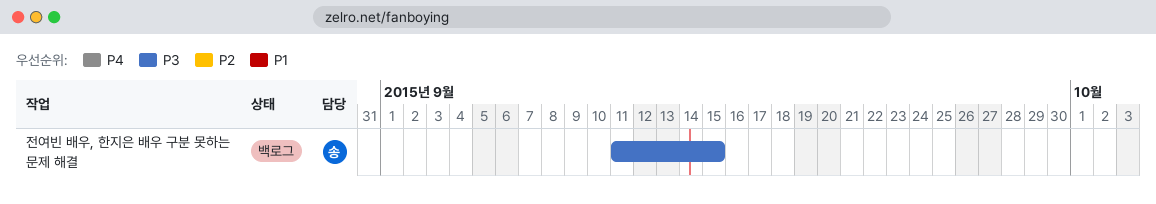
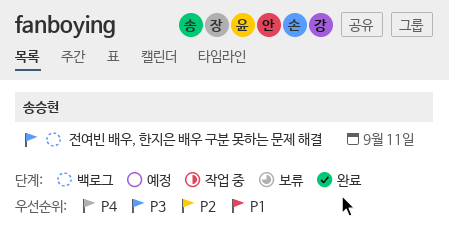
전여빈 배우, 한지은 배우 구분 못하는 문제 해결, due: Sep 15 -> Sep 11

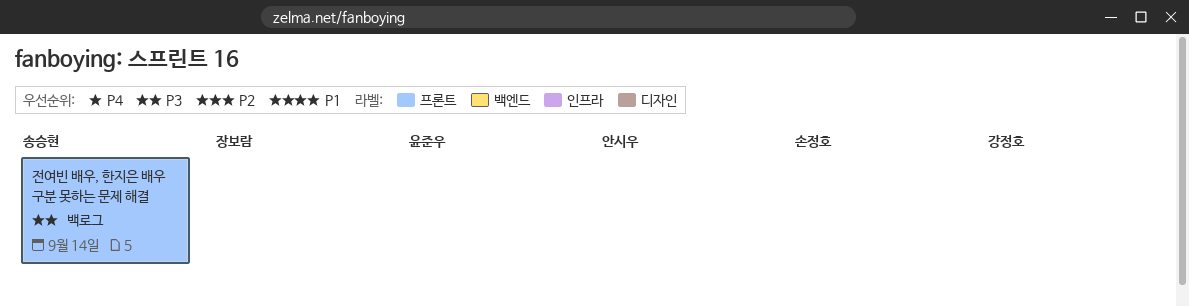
전여빈 배우, 한지은 배우 구분 못하는 문제 해결, due: Sep 11 -> Sep 14

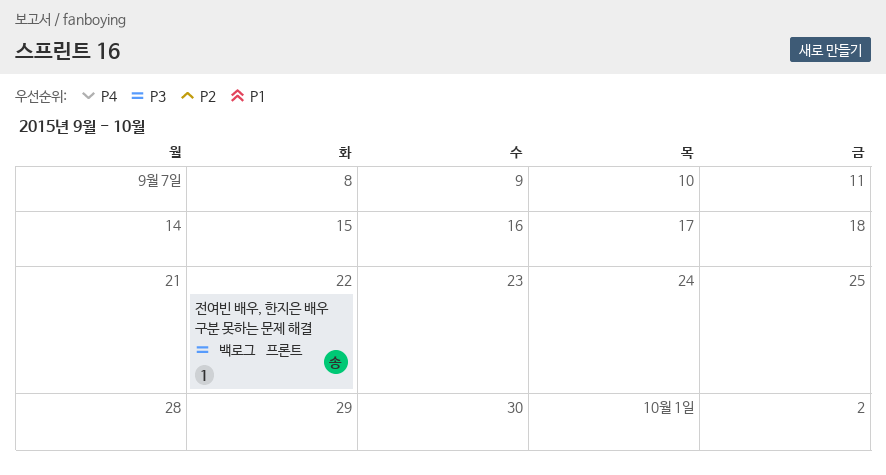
전여빈 배우, 한지은 배우 구분 못하는 문제 해결, due: Sep 14 -> Sep 22

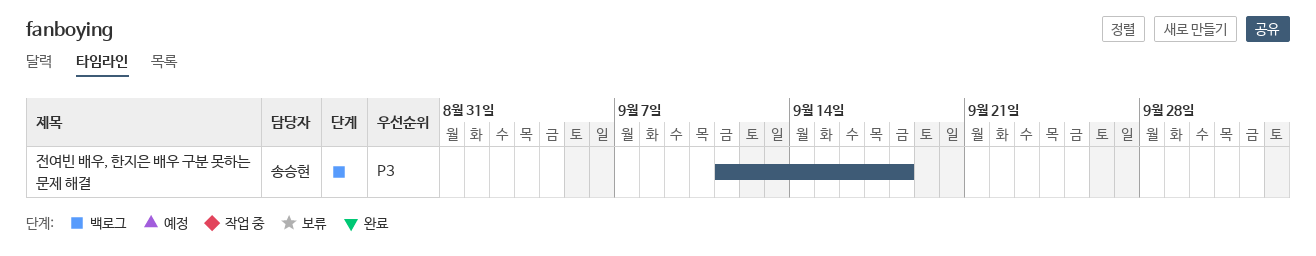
전여빈 배우, 한지은 배우 구분 못하는 문제 해결, due: Sep 22 -> Sep 18

